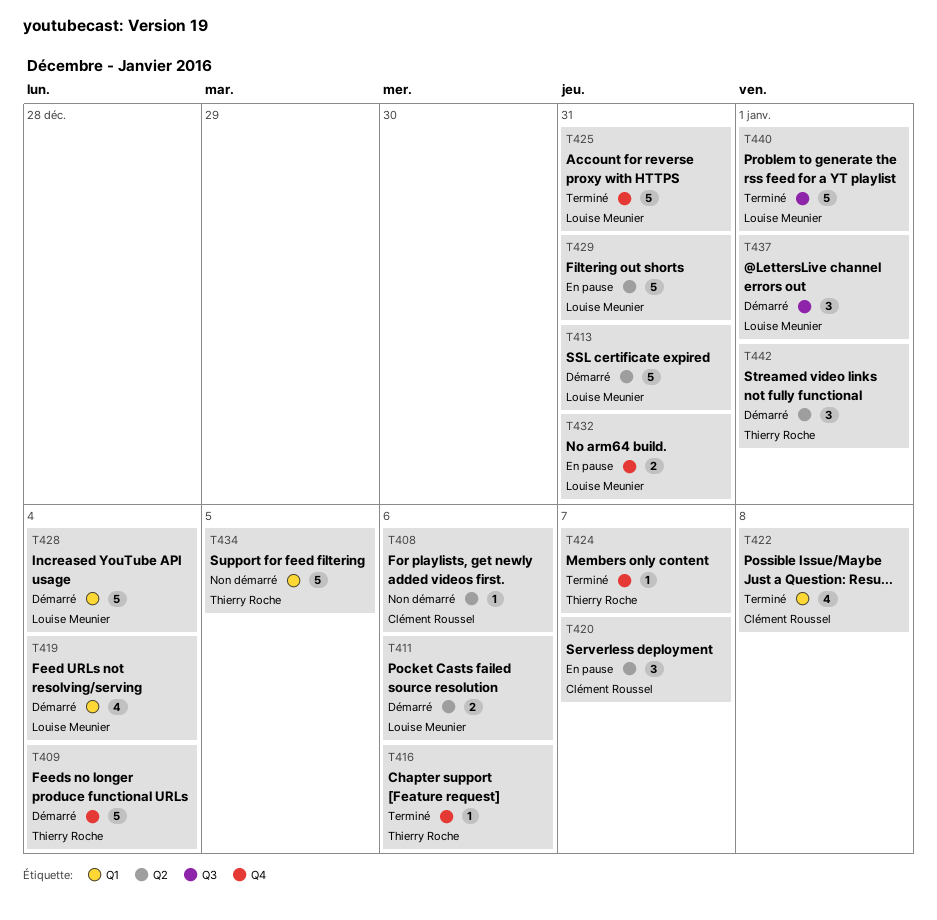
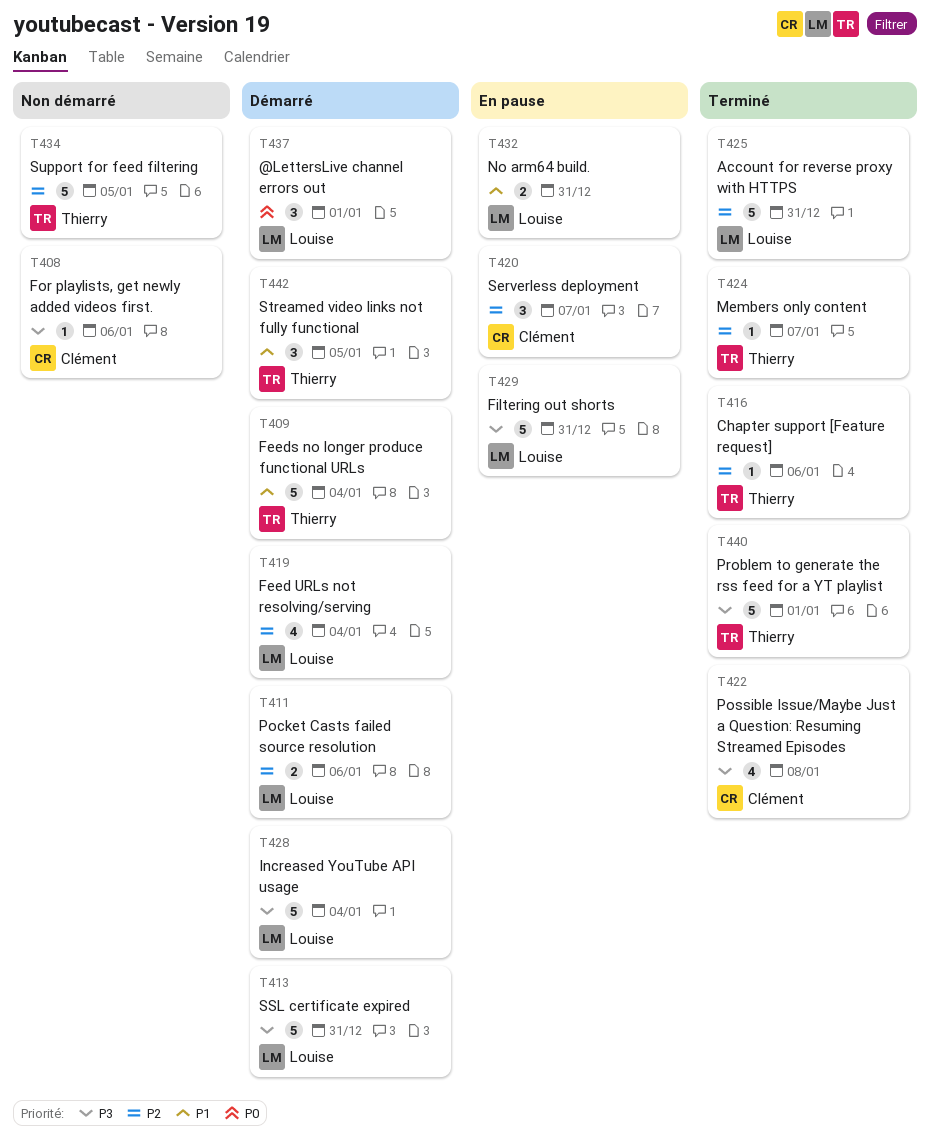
T440, owner: Louise Meunier -> Thierry Roche
T442, due: Jan 1 -> Jan 5

